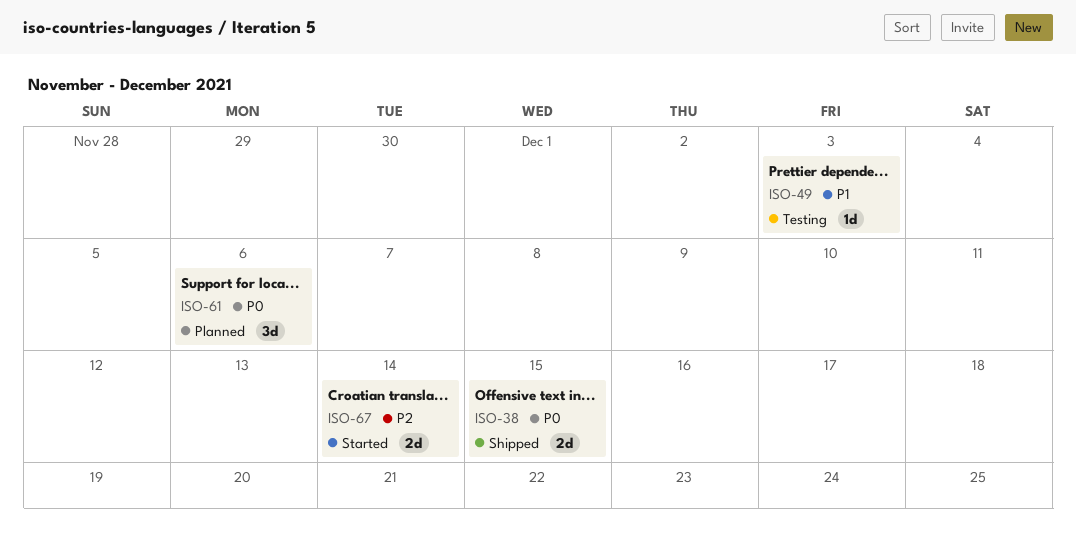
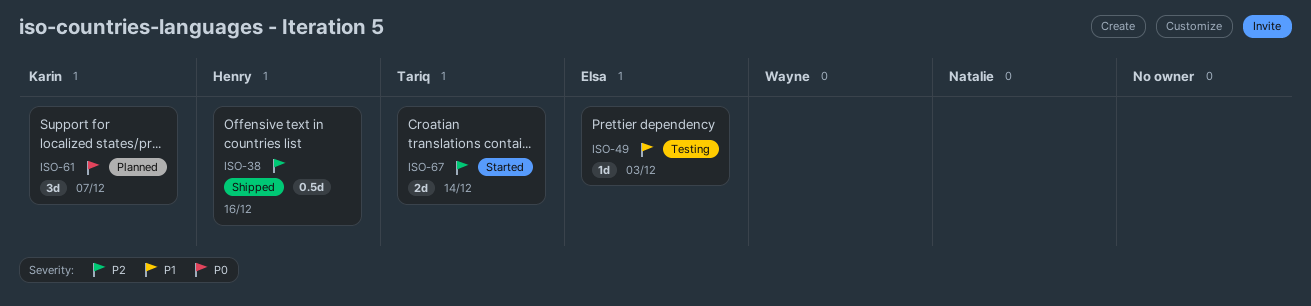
ISO-38, priority: P0 -> P2
ISO-38, estimate: 2d -> 0.5d
ISO-38, due: Dec 15 -> Dec 16
ISO-61, due: Dec 6 -> Dec 7

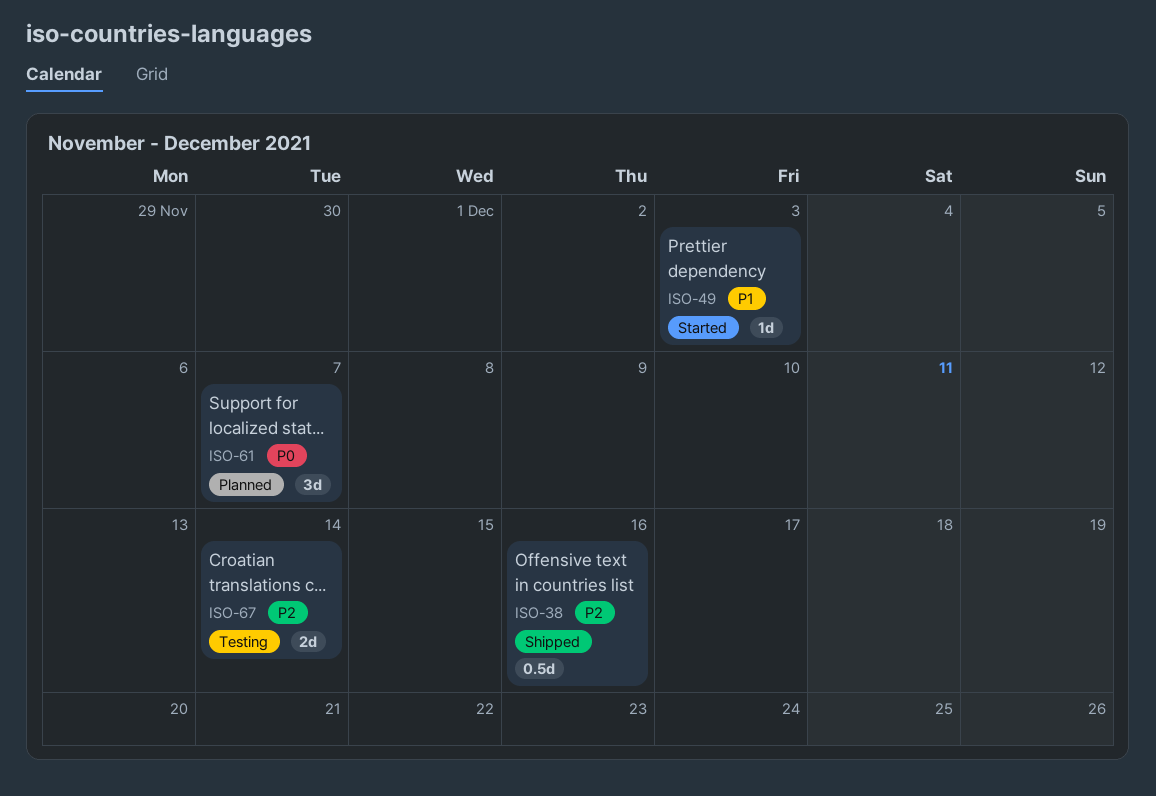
ISO-49, status: Testing -> Started
ISO-67, status: Started -> Testing

